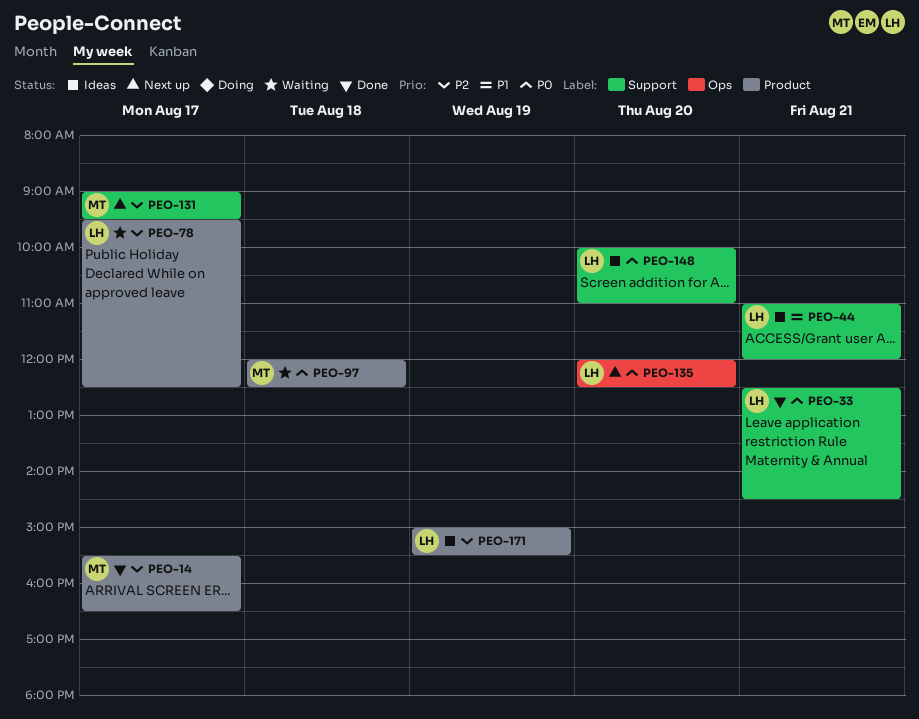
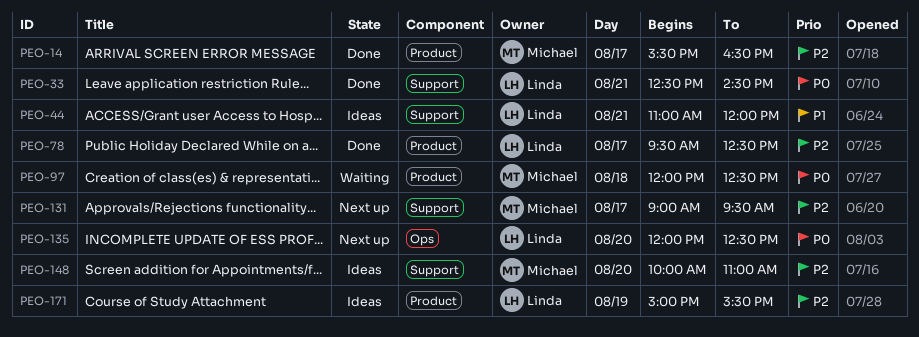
PEO-78, status: Waiting -> Done
PEO-148, owner: Linda -> Michael
PEO-148, priority: P0 -> P2

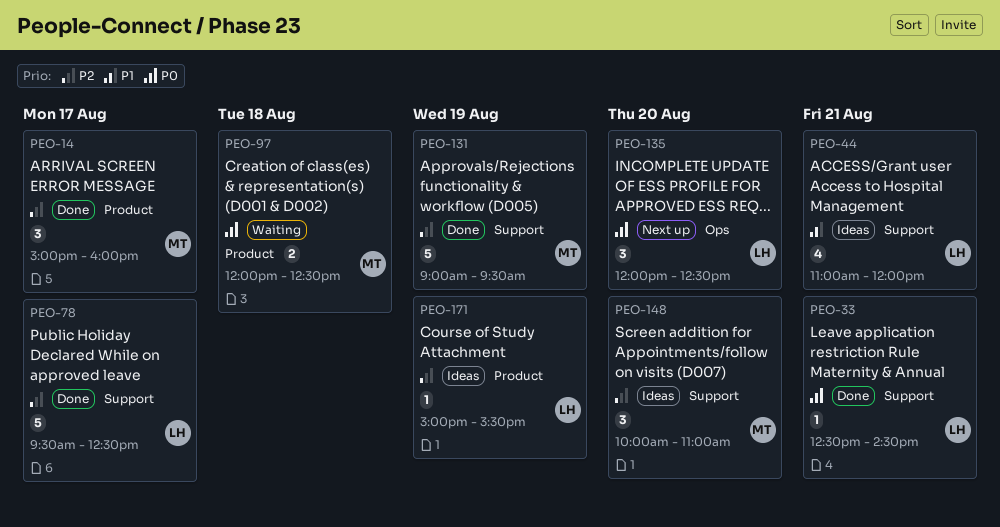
PEO-14, begins: 15:30 -> 15:00
PEO-14, ends: 16:30 -> 16:00
PEO-78, label: Product -> Support
PEO-131, status: Next up -> Done
PEO-131, day: Aug 17 -> Aug 19

